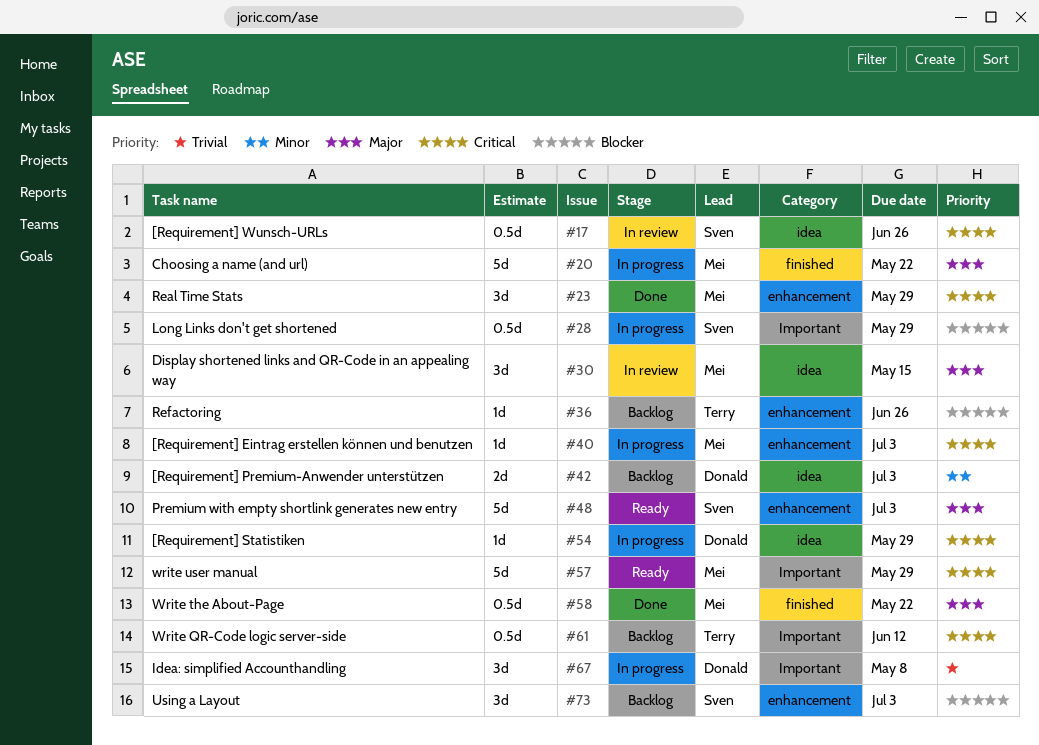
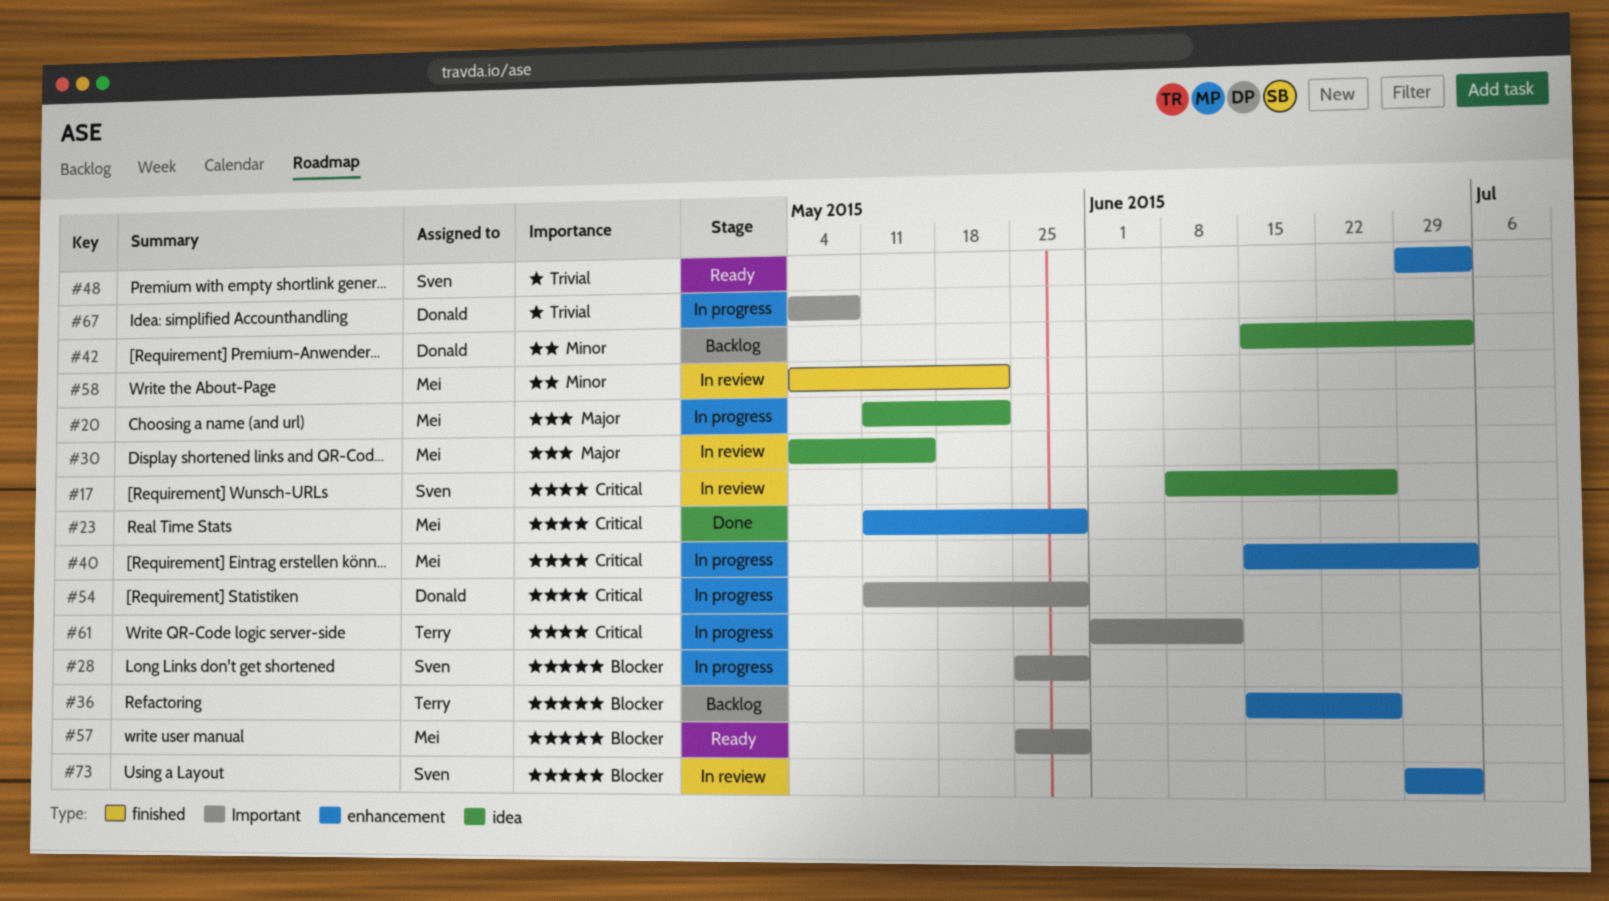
#20, label: finished -> idea
#48, priority: Major -> Trivial
#54, label: idea -> Important
#57, priority: Critical -> Blocker
#58, status: Done -> In review
#58, priority: Major -> Minor
#61, status: Backlog -> In progress
#73, status: Backlog -> In review

